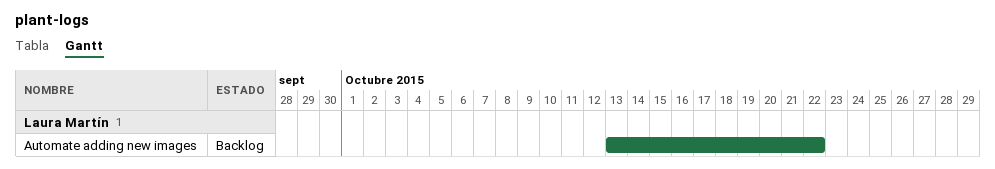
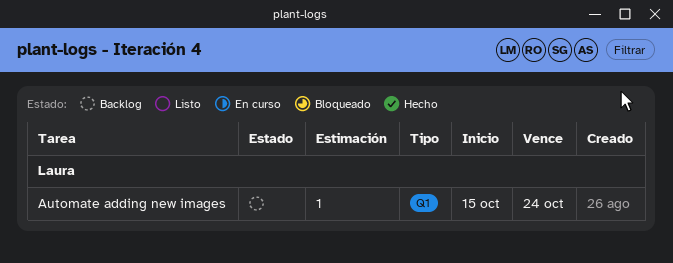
Automate adding new images, start: Oct 13 -> Oct 15
Automate adding new images, due: Oct 22 -> Oct 24

